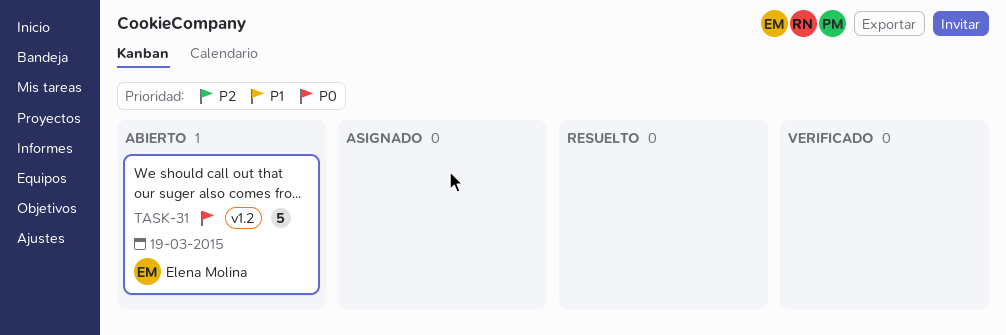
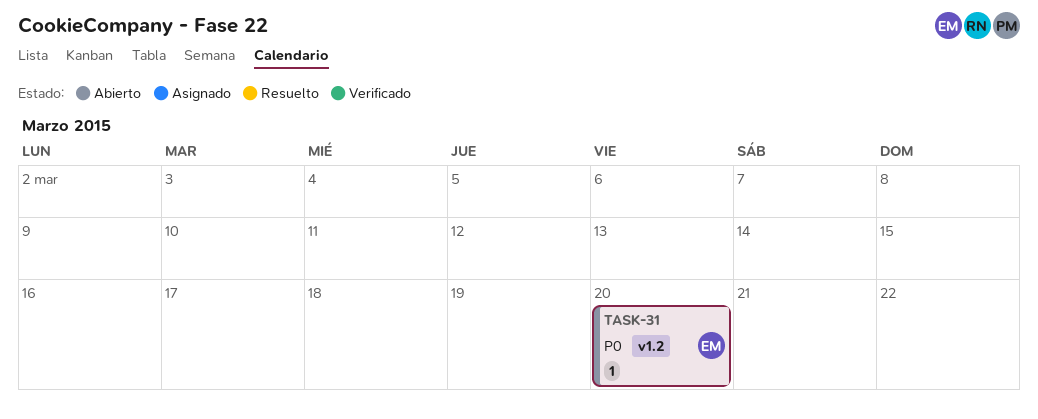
TASK-31, estimate: 5 -> 1
TASK-31, due: Mar 19 -> Mar 20

